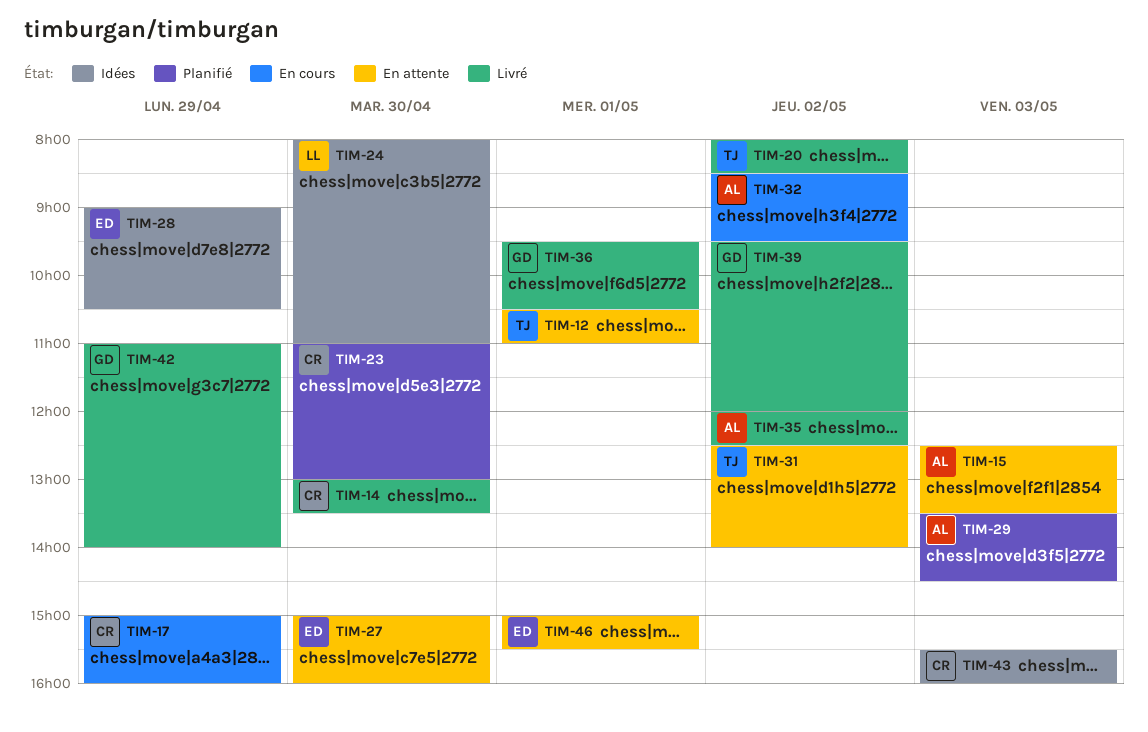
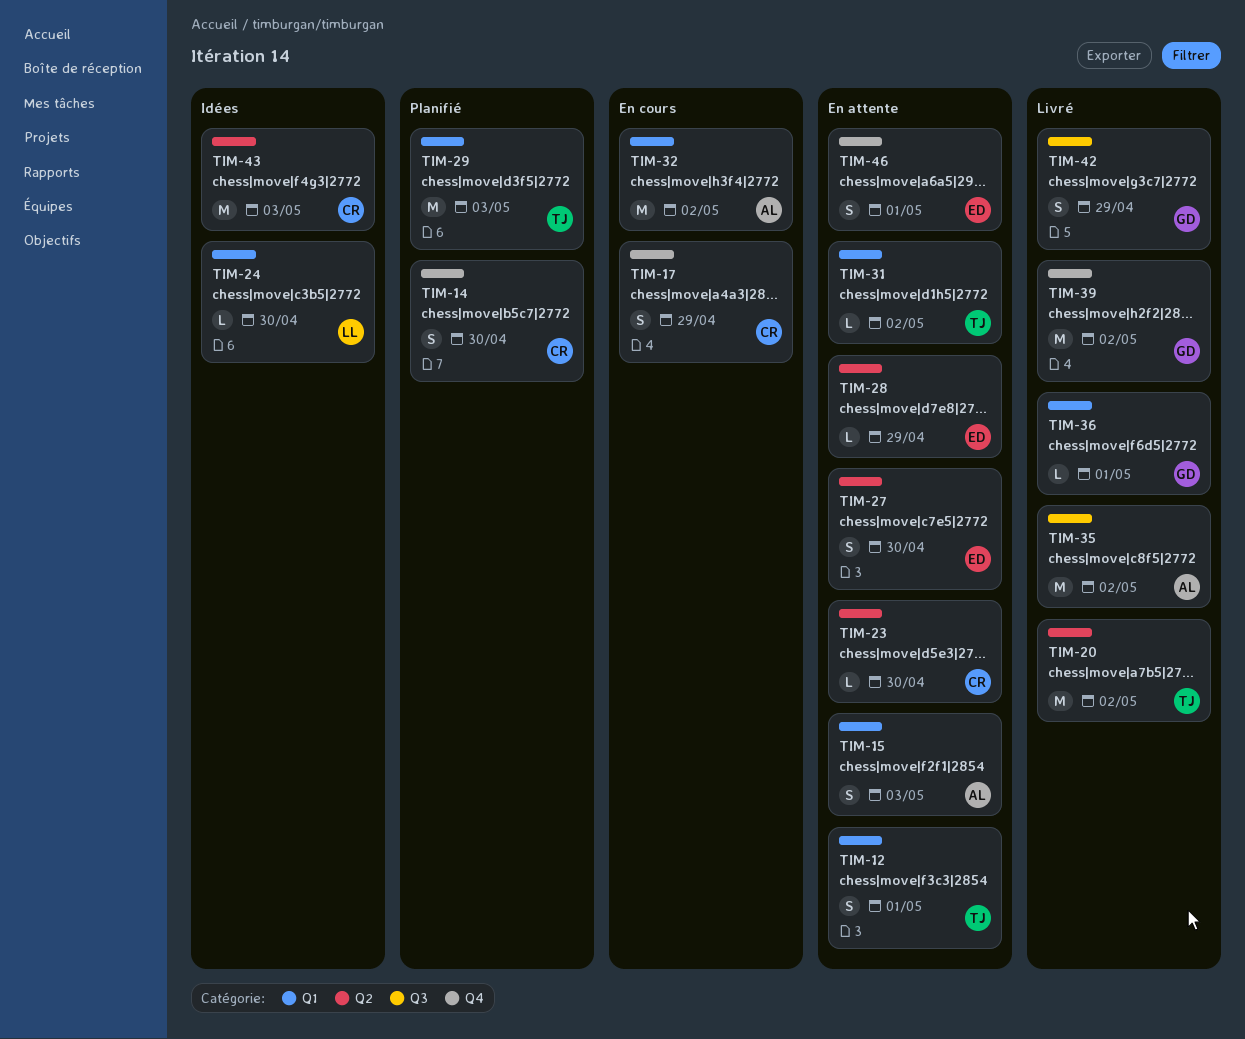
TIM-14, status: Livré -> Planifié
TIM-23, status: Planifié -> En attente
TIM-28, status: Idées -> En attente
TIM-29, owner: AL -> TJ

